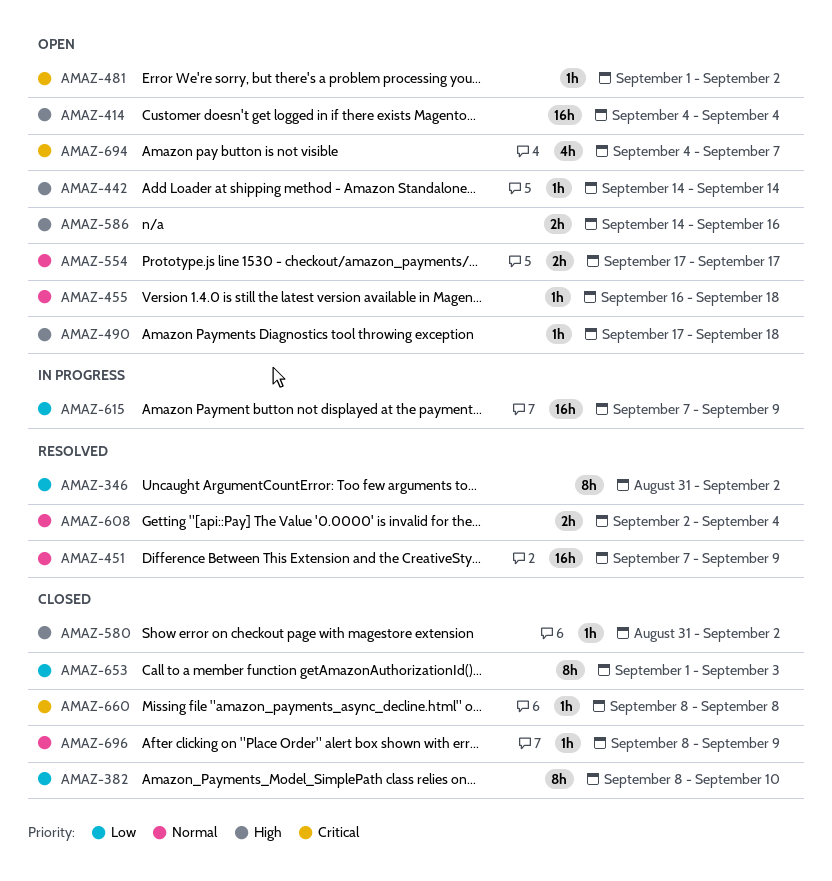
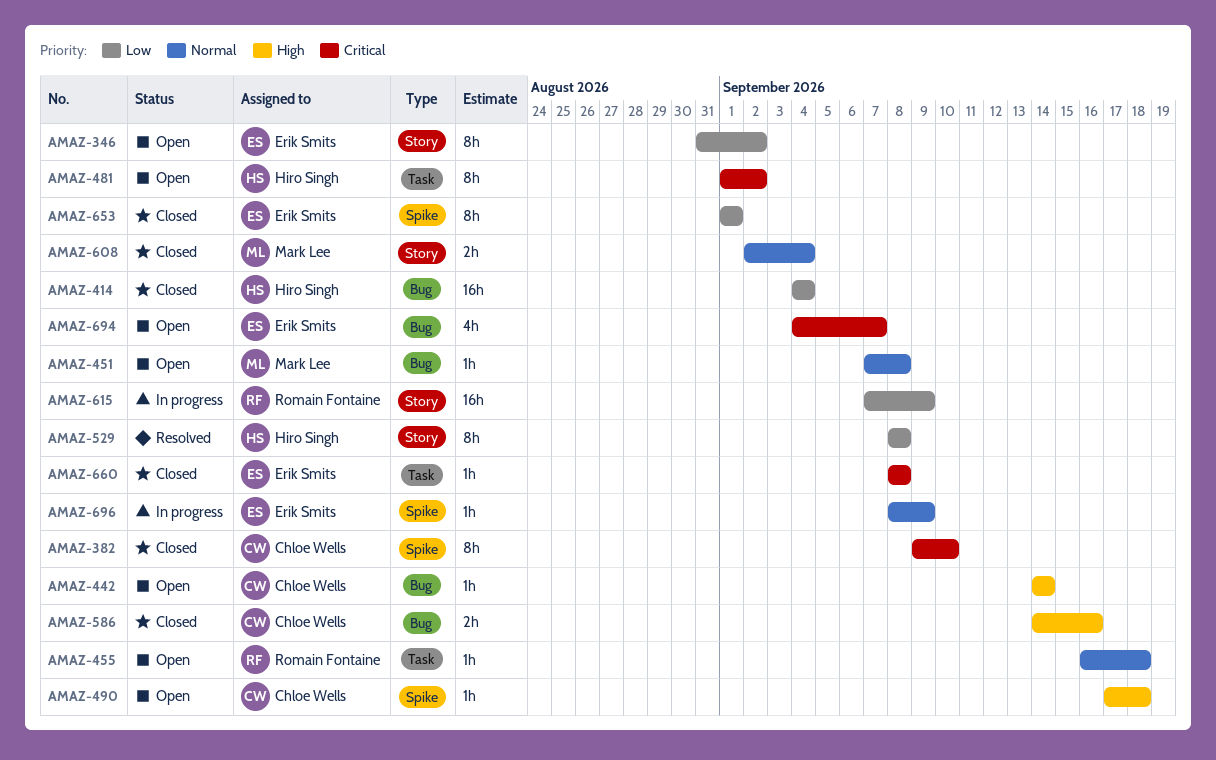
AMAZ-346, status: Resolved -> Open
AMAZ-382, priority: Low -> Critical
AMAZ-382, start: Sep 8 -> Sep 9
AMAZ-414, status: Open -> Closed
AMAZ-414, priority: High -> Low
AMAZ-451, status: Resolved -> Open
AMAZ-451, estimate: 16h -> 1h
AMAZ-451, due: Sep 9 -> Sep 8
AMAZ-481, estimate: 1h -> 8h
AMAZ-529: none -> present
AMAZ-554: present -> none
AMAZ-580: present -> none
AMAZ-586, status: Open -> Closed
AMAZ-608, status: Resolved -> Closed
AMAZ-653, due: Sep 3 -> Sep 1
AMAZ-696, status: Closed -> In progress

